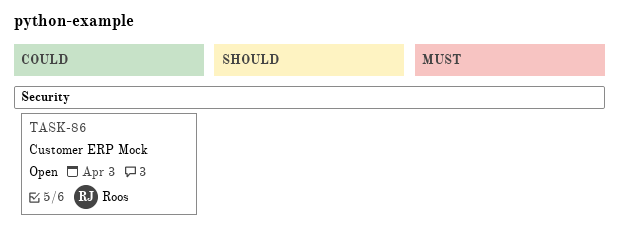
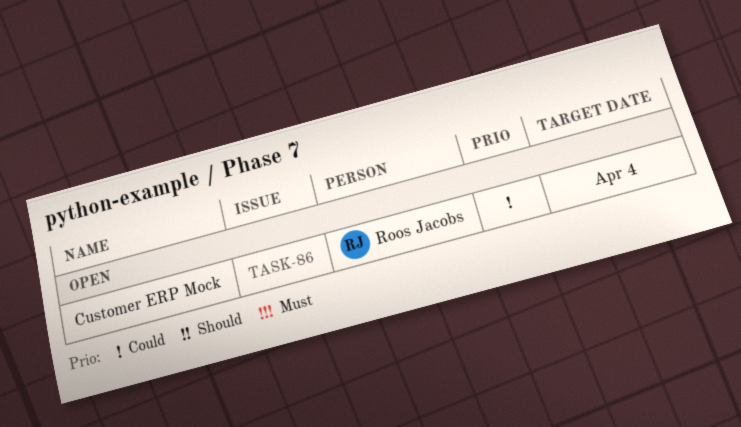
TASK-86, due: Apr 3 -> Apr 4

